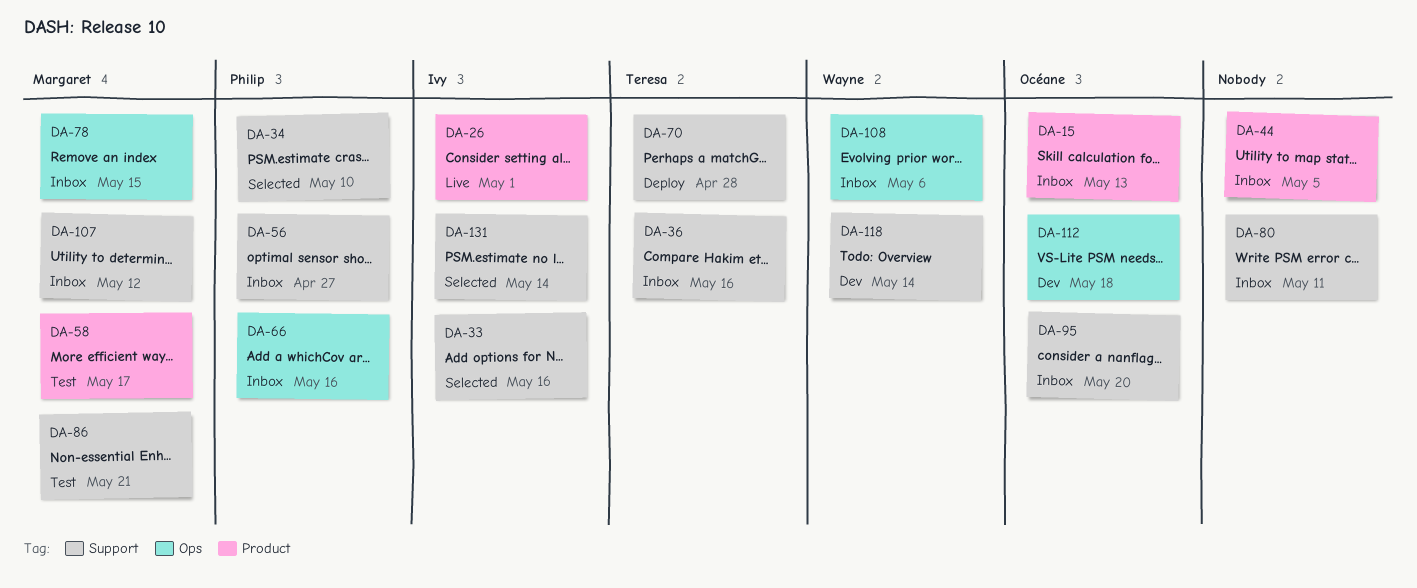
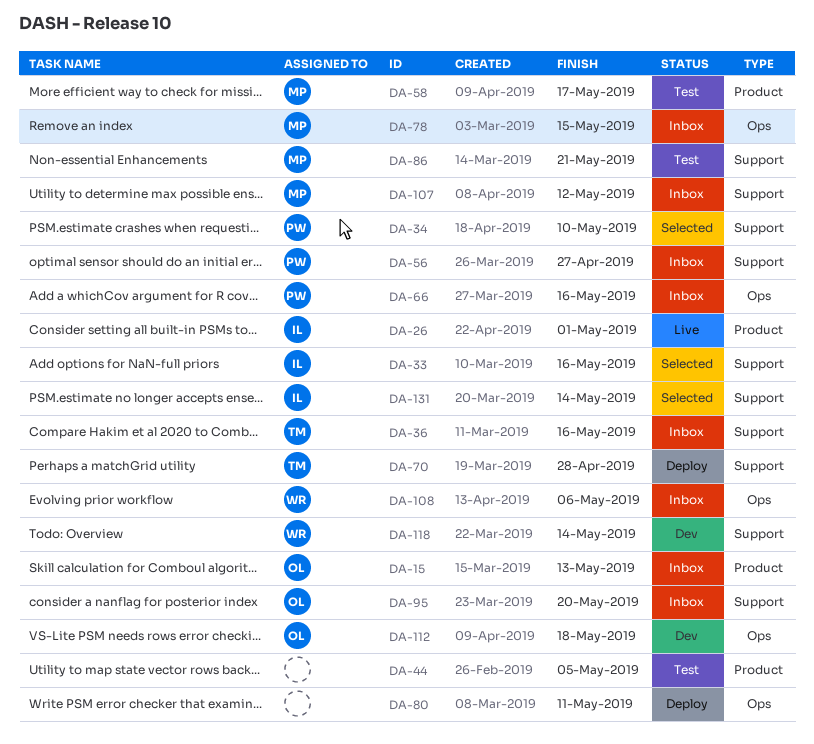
DA-44, status: Inbox -> Test
DA-80, status: Inbox -> Deploy
DA-80, label: Support -> Ops

